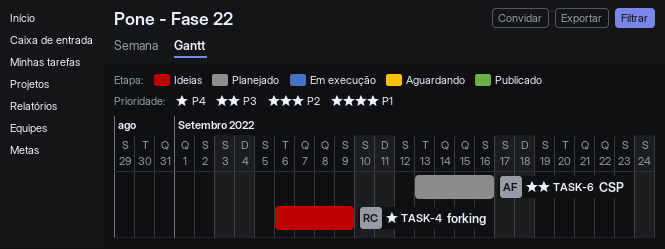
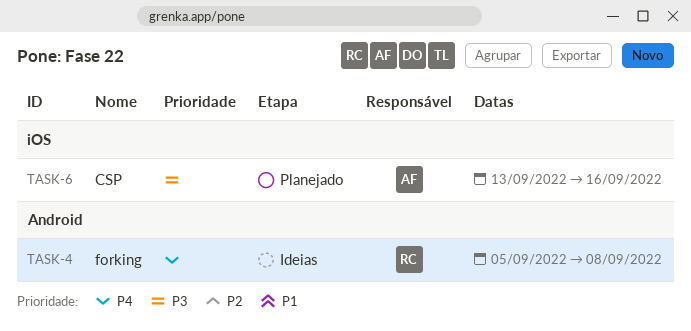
TASK-4, start: Sep 6 -> Sep 5
TASK-4, due: Sep 9 -> Sep 8

